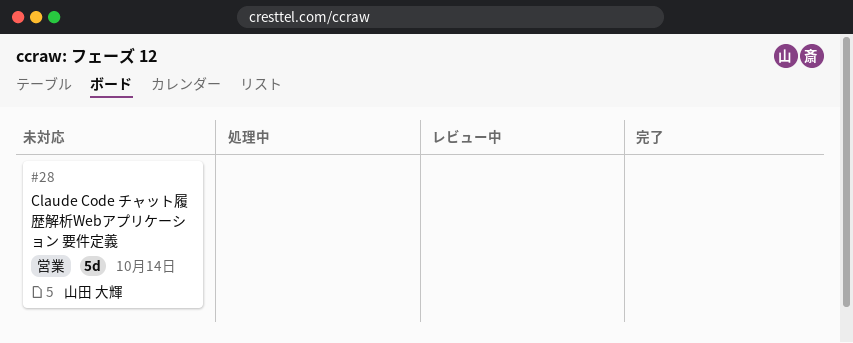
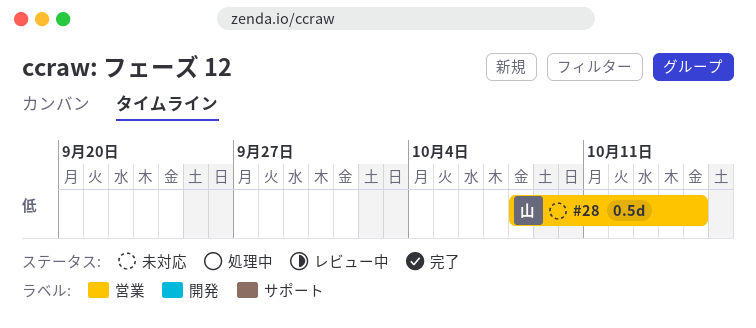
#28, estimate: 5d -> 0.5d
#28, due: Oct 14 -> Oct 15

